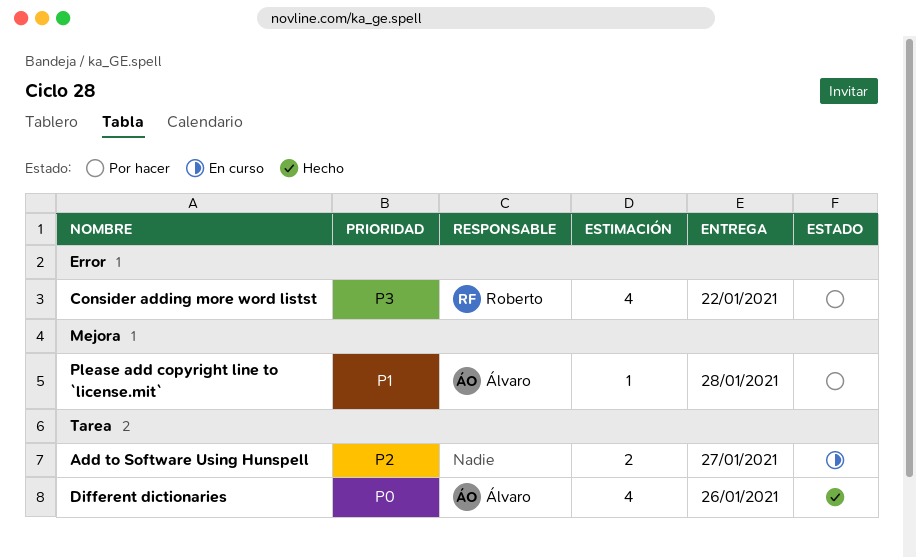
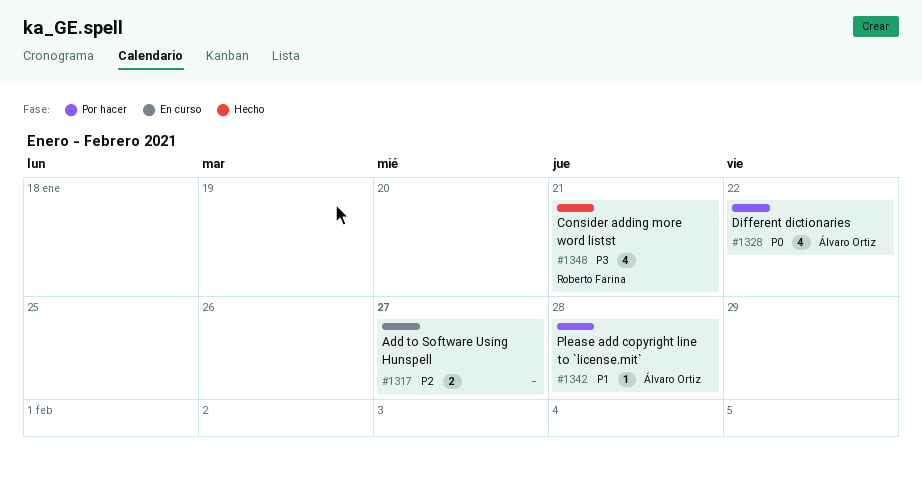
Consider adding more word listst, status: Por hacer -> Hecho
Consider adding more word listst, due: Jan 22 -> Jan 21
Different dictionaries, status: Hecho -> Por hacer
Different dictionaries, due: Jan 26 -> Jan 22

